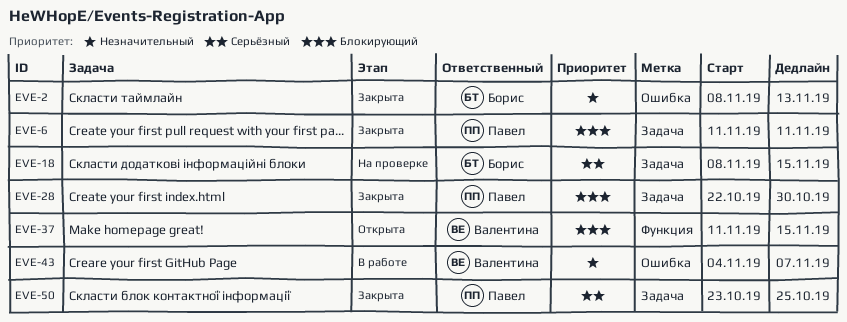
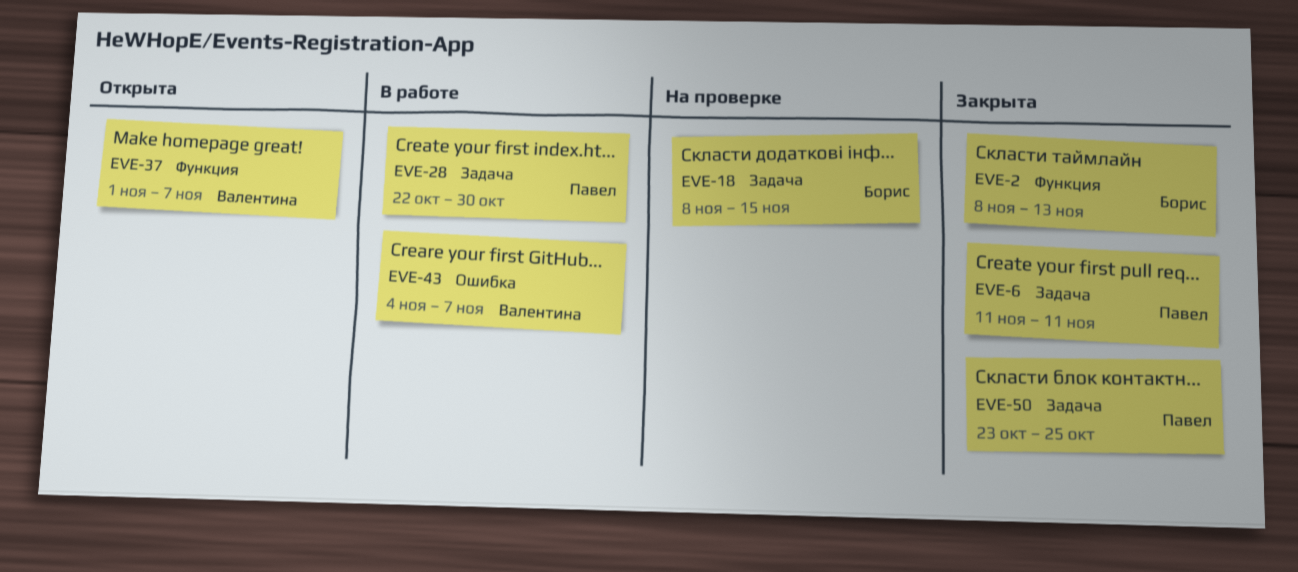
EVE-2, label: Ошибка -> Функция
EVE-28, status: Закрыта -> В работе
EVE-37, start: Nov 11 -> Nov 1
EVE-37, due: Nov 15 -> Nov 7

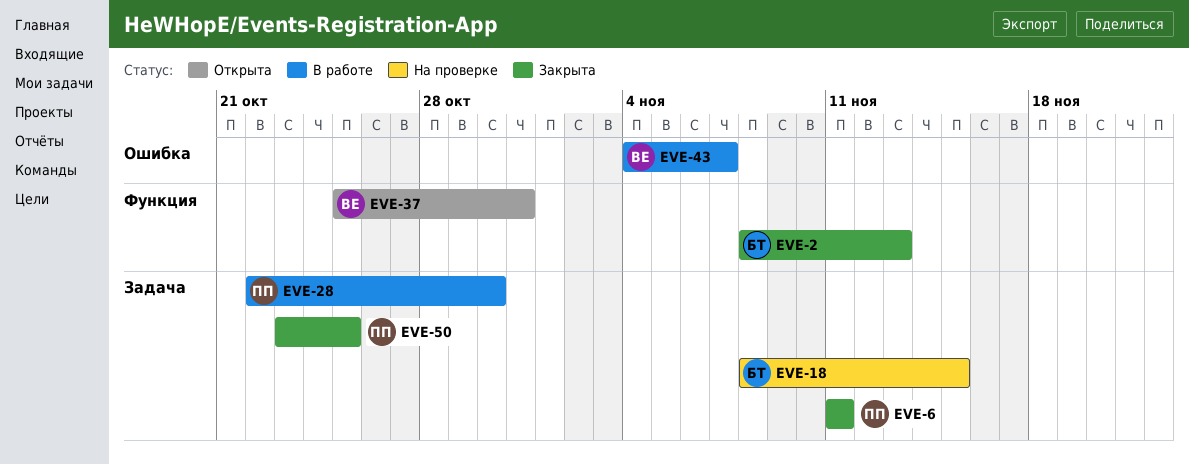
EVE-37, start: Nov 1 -> Oct 25
EVE-37, due: Nov 7 -> Oct 31

